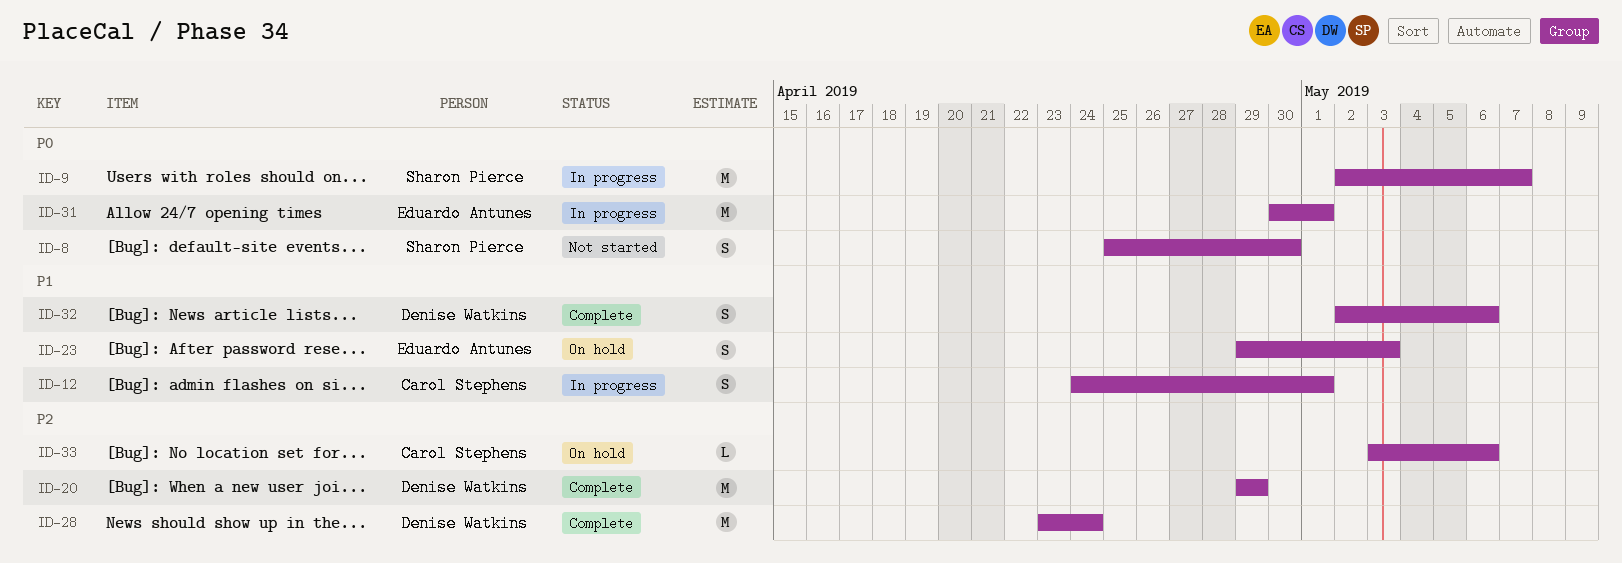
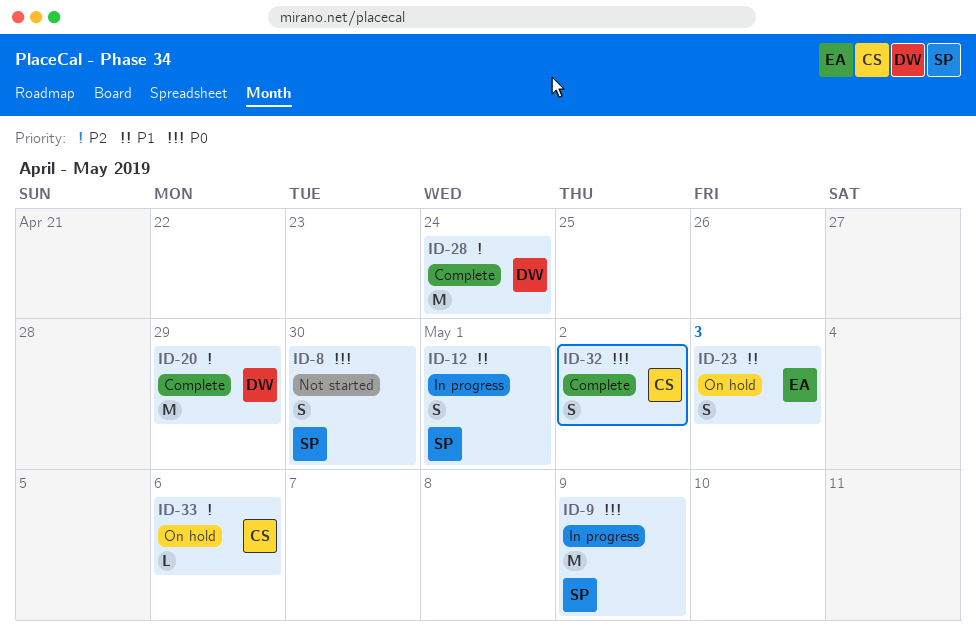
ID-9, due: May 7 -> May 9
ID-12, owner: Carol Stephens -> Sharon Pierce
ID-31: present -> none
ID-32, owner: Denise Watkins -> Carol Stephens
ID-32, priority: P1 -> P0
ID-32, due: May 6 -> May 2

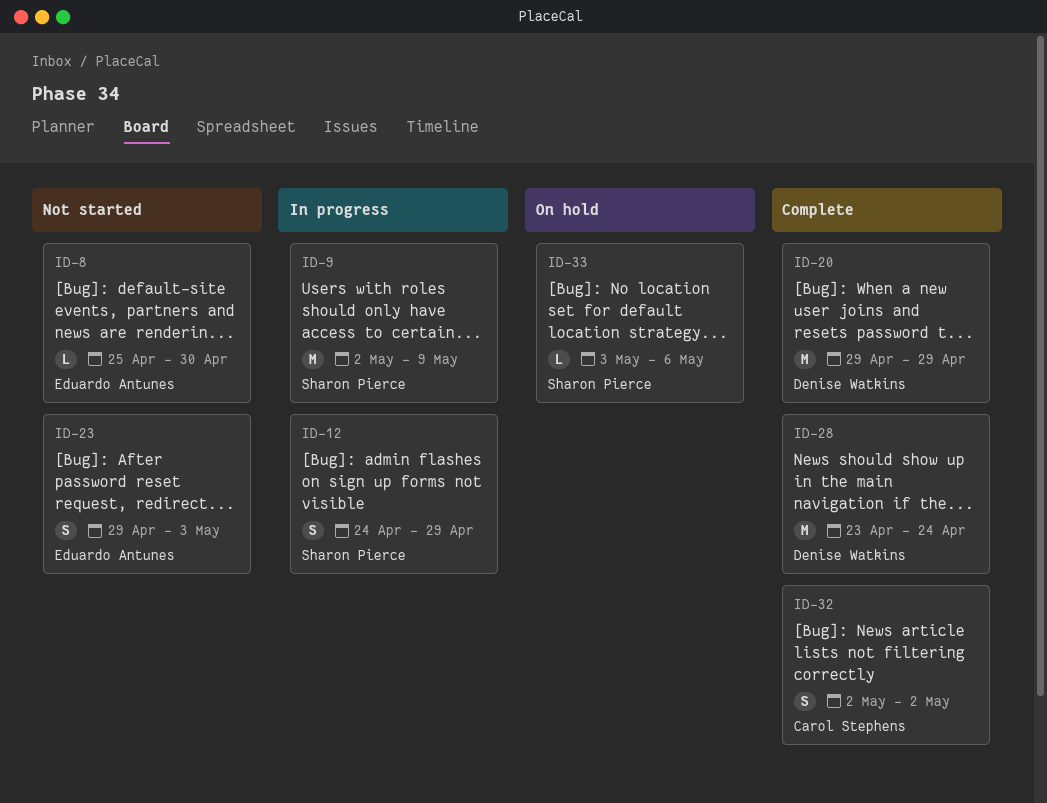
ID-8, owner: Sharon Pierce -> Eduardo Antunes
ID-8, estimate: S -> L
ID-12, due: May 1 -> Apr 29
ID-23, status: On hold -> Not started
ID-33, owner: Carol Stephens -> Sharon Pierce

